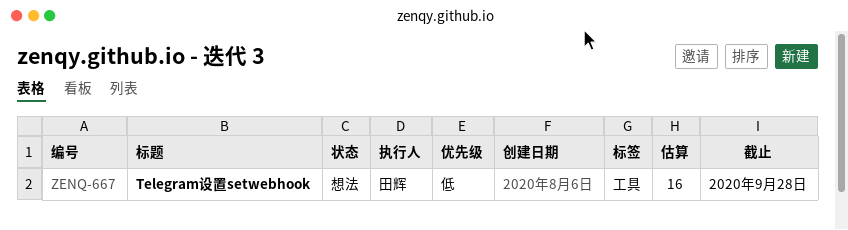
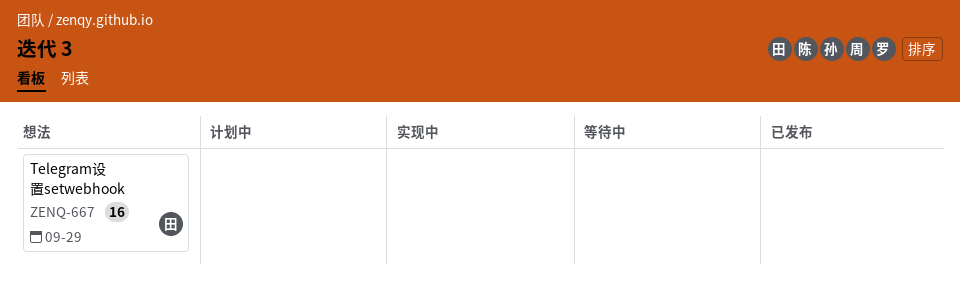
ZENQ-667, due: Sep 28 -> Sep 29

